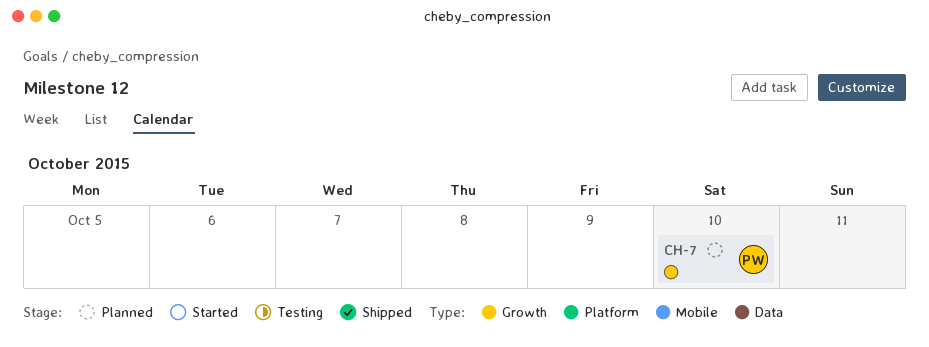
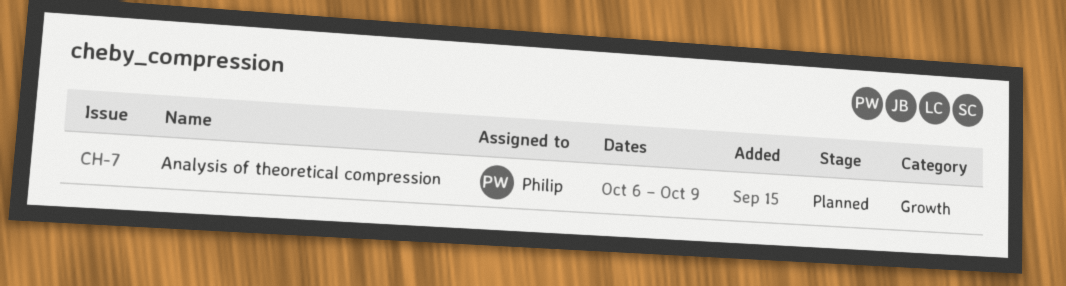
CH-7, due: Oct 10 -> Oct 9

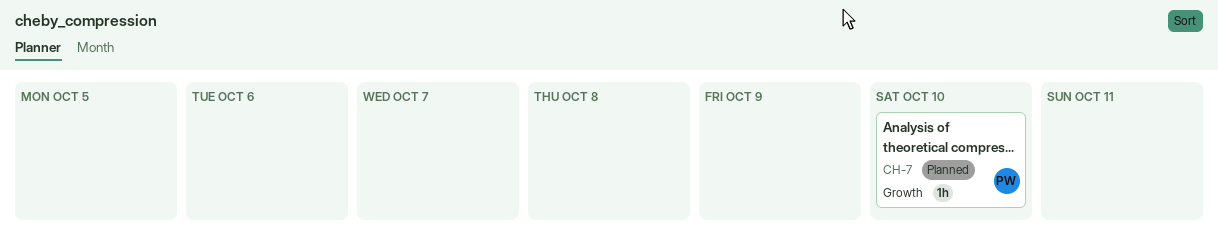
CH-7, due: Oct 9 -> Oct 10

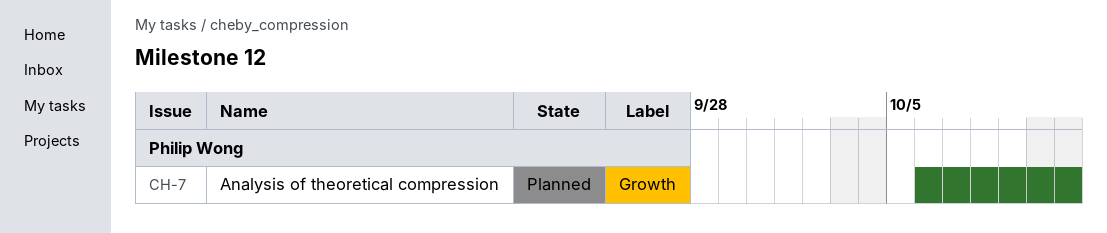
CH-7, due: Oct 10 -> Oct 11

